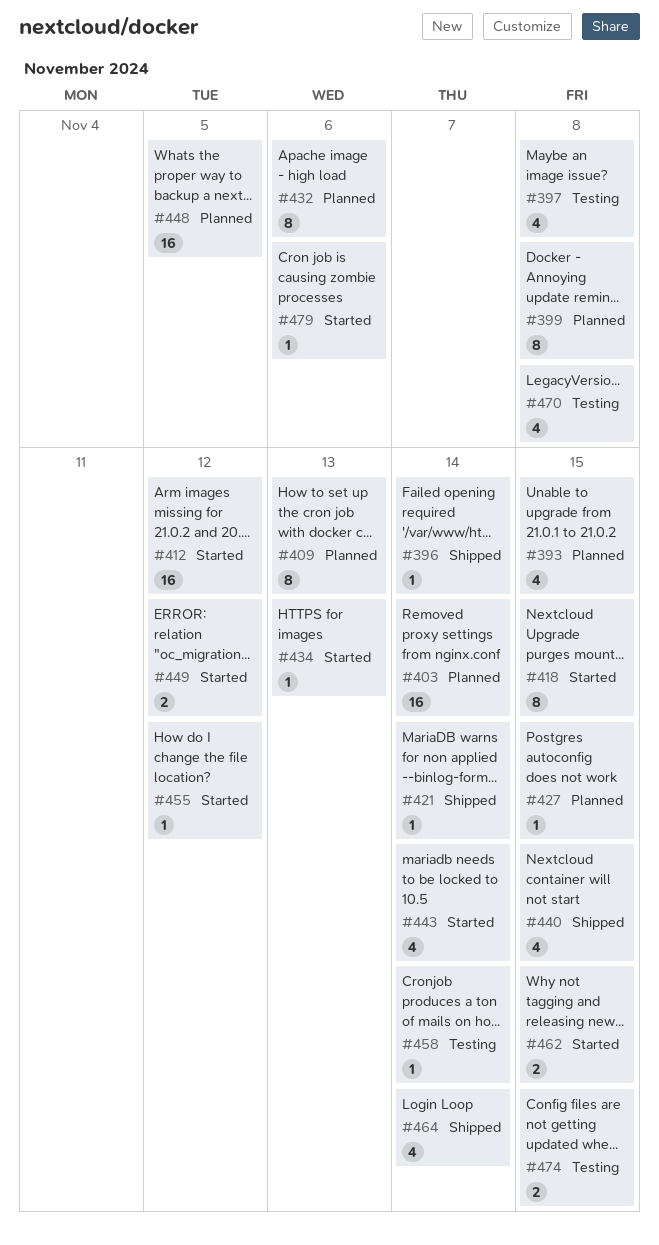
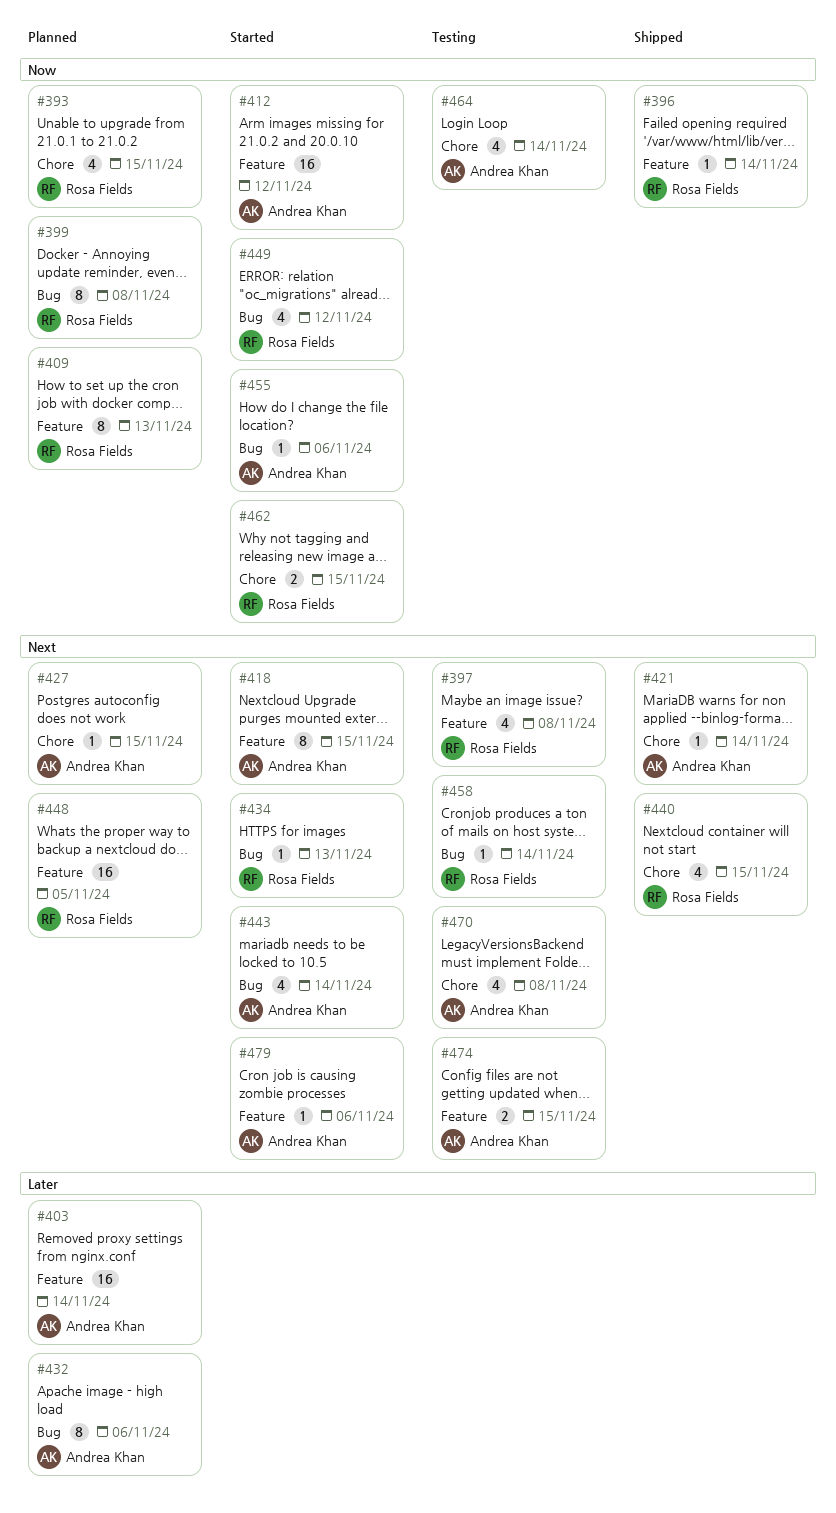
#449, estimate: 2 -> 4
#455, due: Nov 12 -> Nov 6
#464, status: Shipped -> Testing

